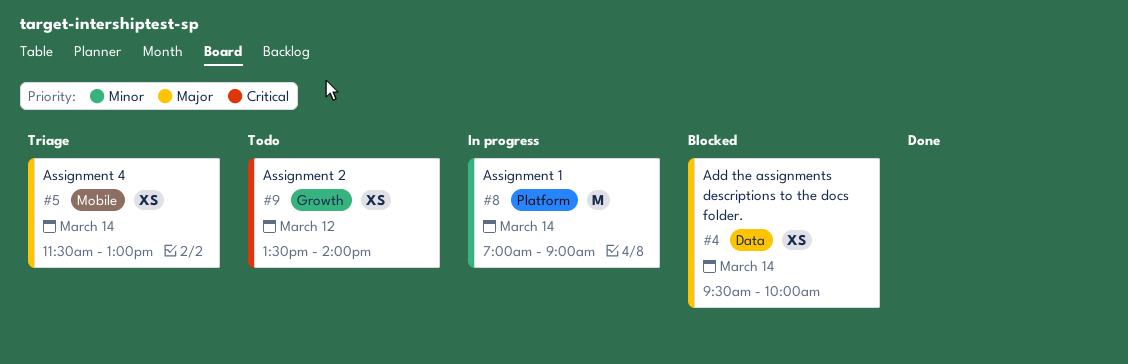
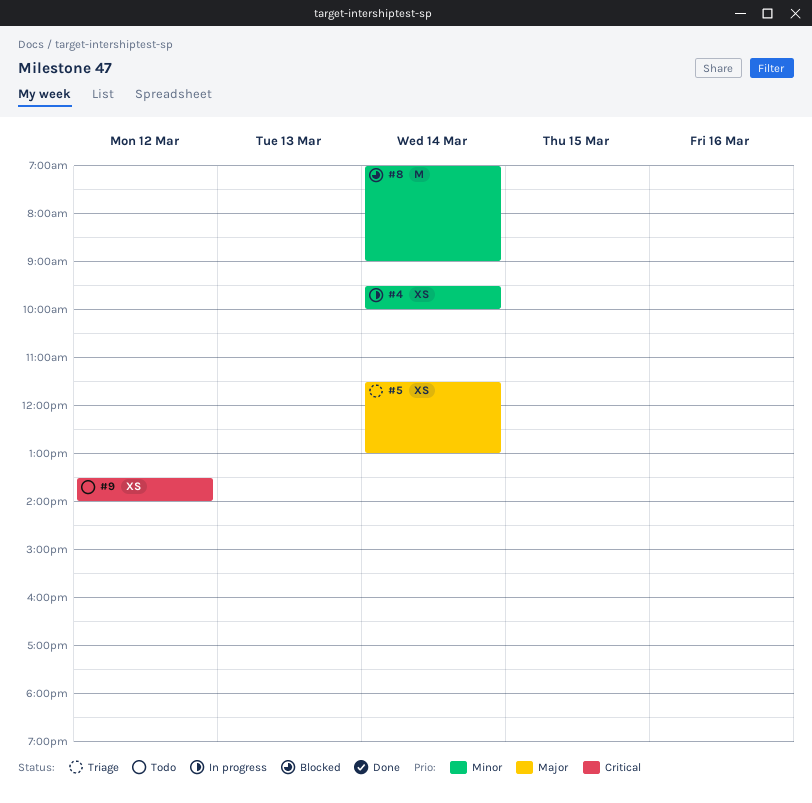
#4, status: Blocked -> In progress
#4, priority: Major -> Minor
#8, status: In progress -> Blocked

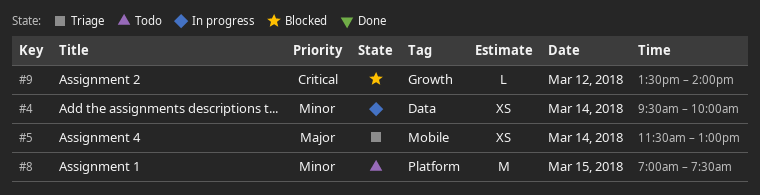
#8, status: Blocked -> Todo
#8, day: Mar 14 -> Mar 15
#8, ends: 09:00 -> 07:30
#9, status: Todo -> Blocked
#9, estimate: XS -> L

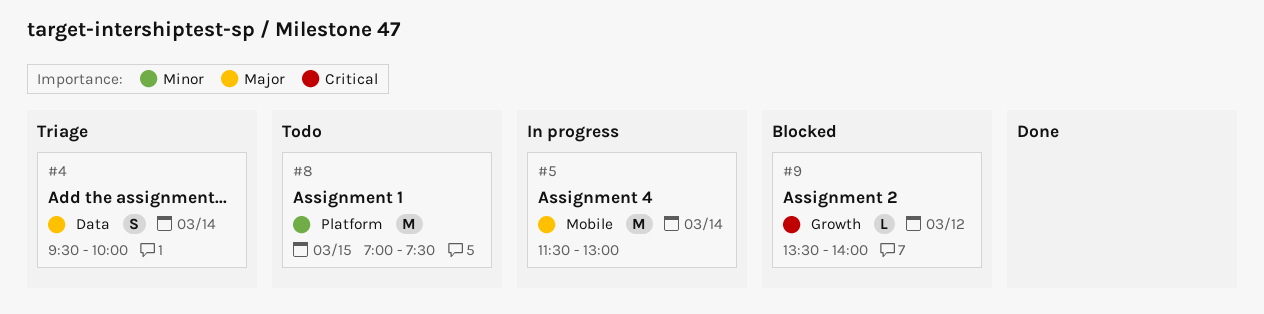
#4, status: In progress -> Triage
#4, priority: Minor -> Major
#4, estimate: XS -> S
#5, status: Triage -> In progress
#5, estimate: XS -> M

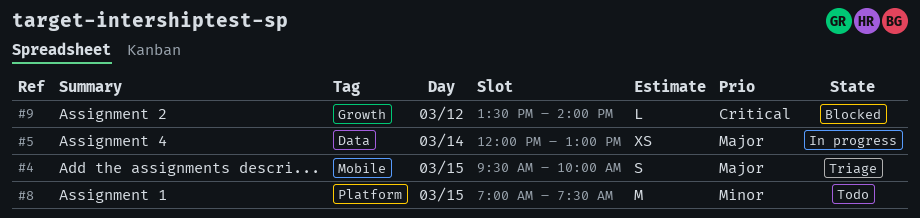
#4, label: Data -> Mobile
#4, day: Mar 14 -> Mar 15
#5, label: Mobile -> Data
#5, estimate: M -> XS
#5, begins: 11:30 -> 12:00

